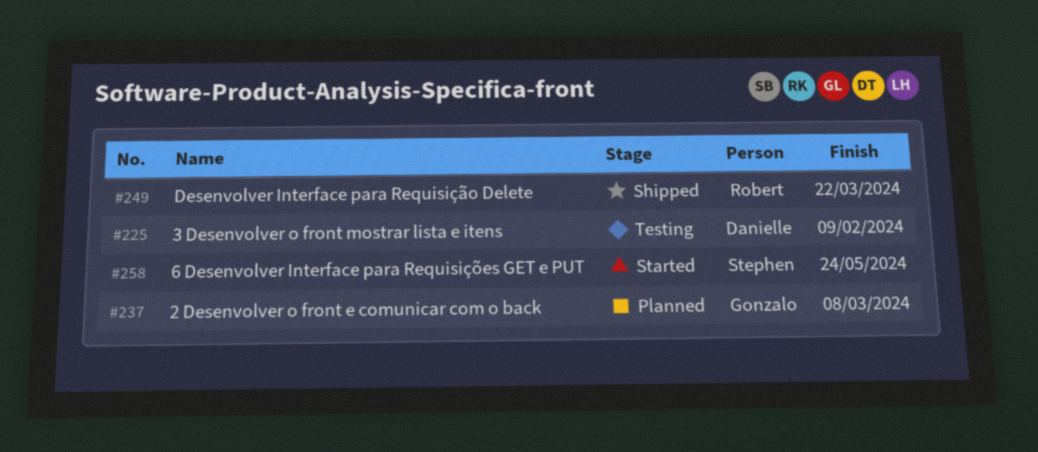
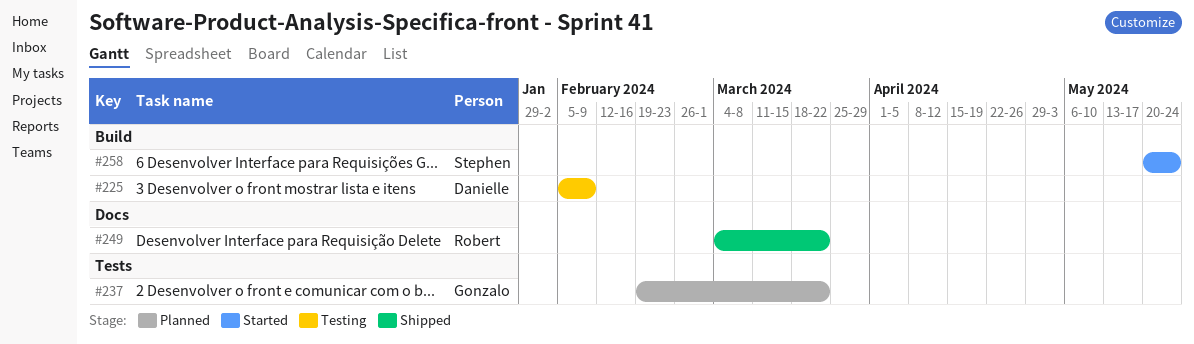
#237, due: Mar 8 -> Mar 22

